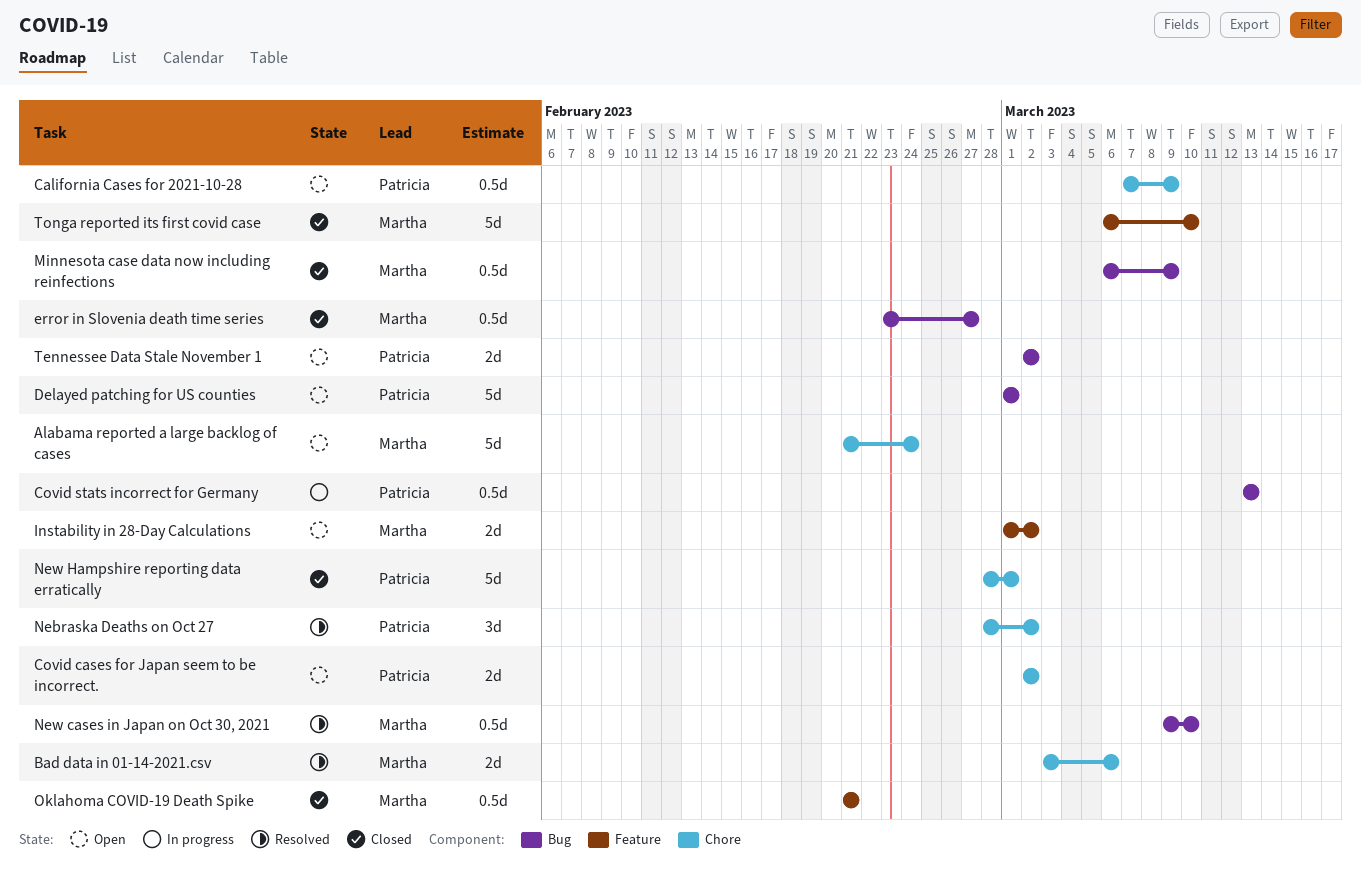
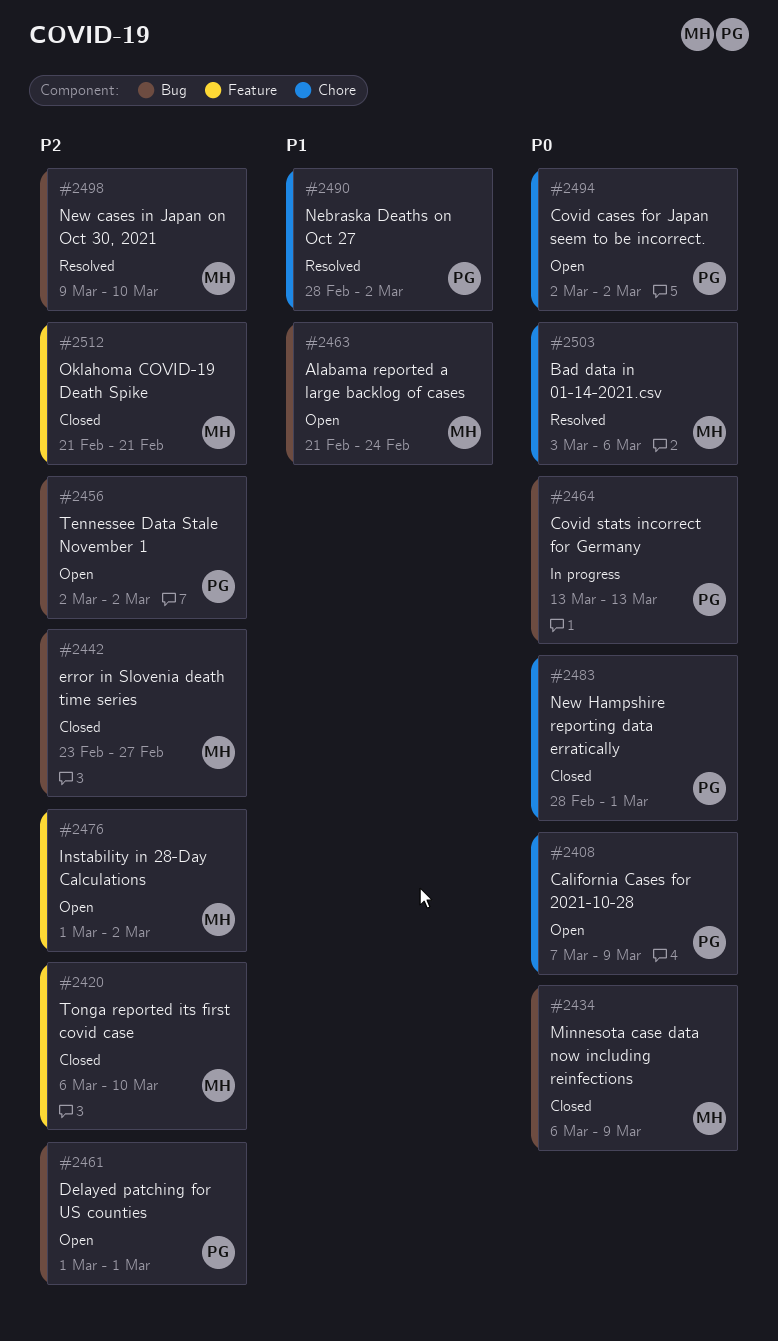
Alabama reported a large backlog of cases, label: Chore -> Bug

